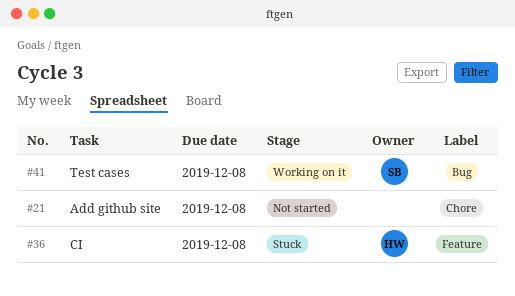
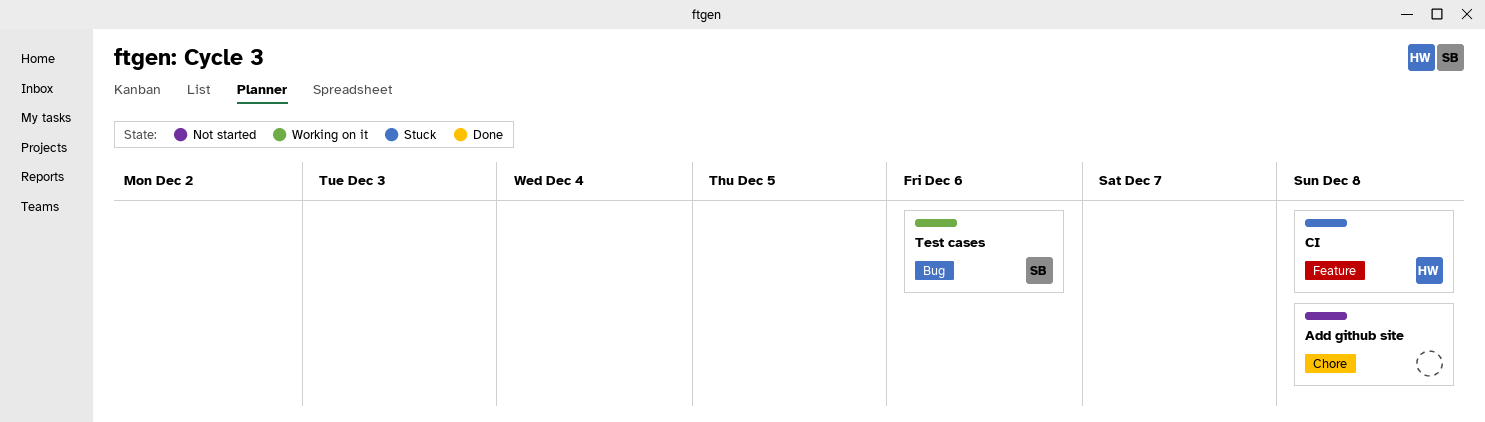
Test cases, due: Dec 8 -> Dec 6

